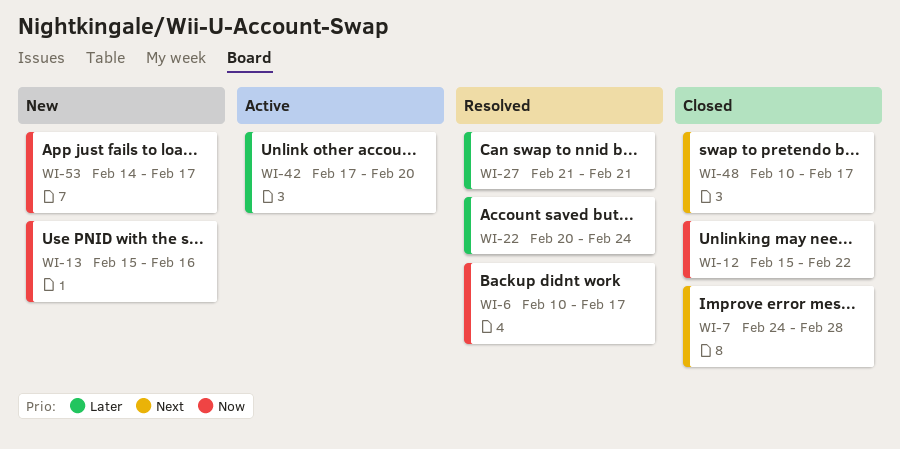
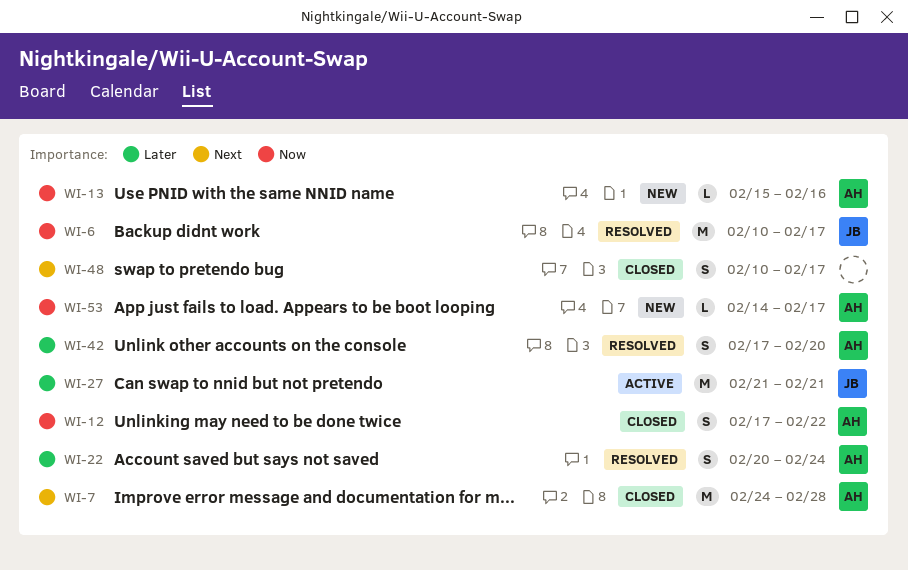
WI-12, start: Feb 15 -> Feb 17
WI-27, status: Resolved -> Active
WI-42, status: Active -> Resolved

